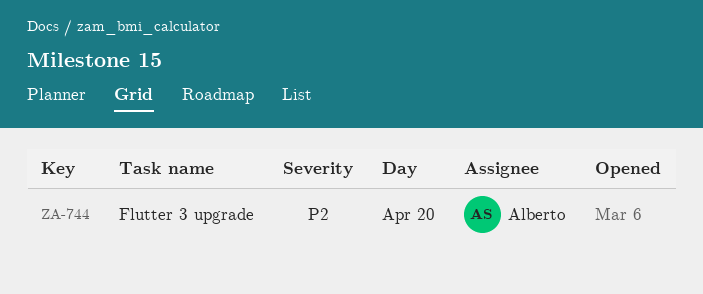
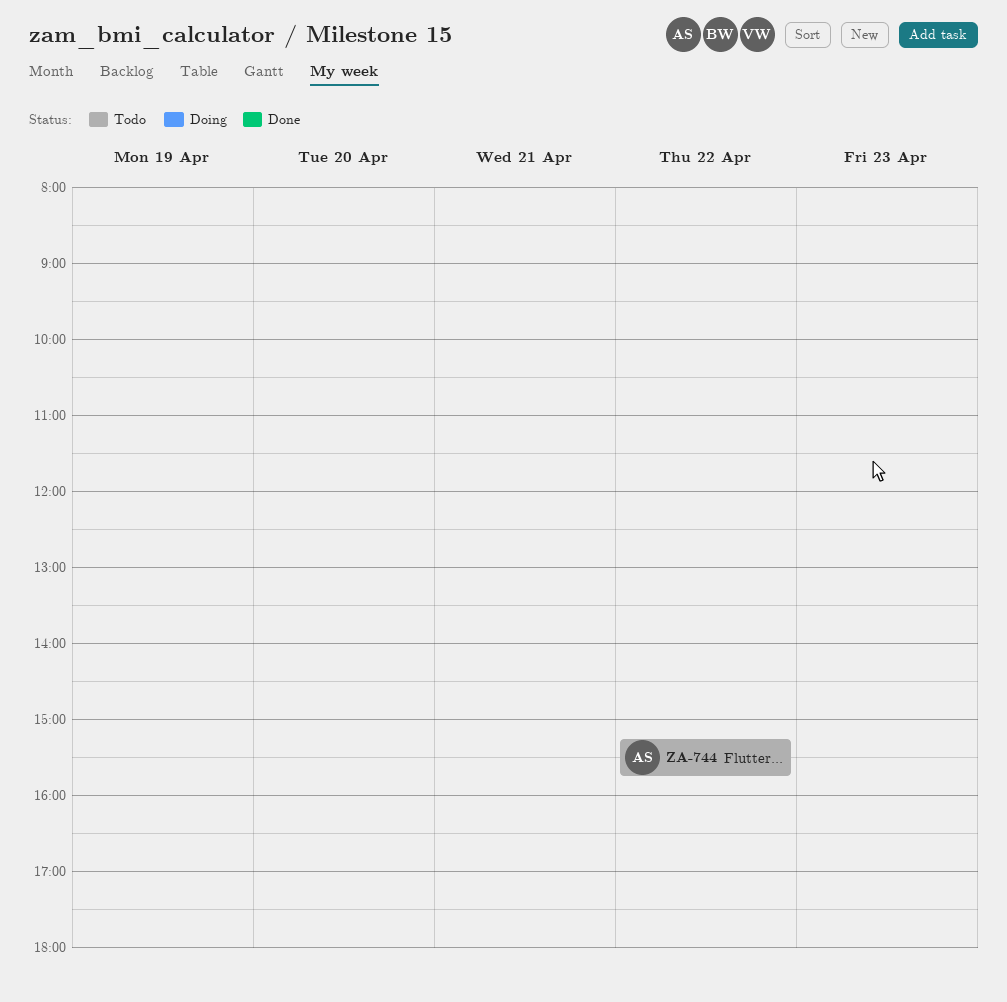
ZA-744, day: Apr 20 -> Apr 22

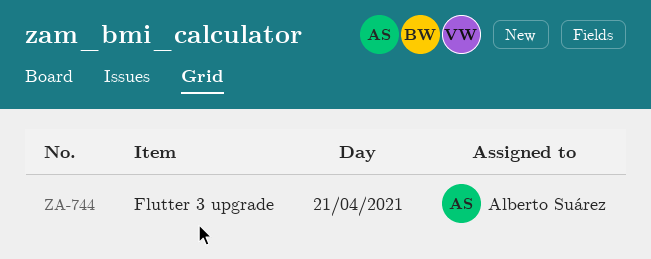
ZA-744, day: Apr 22 -> Apr 21

